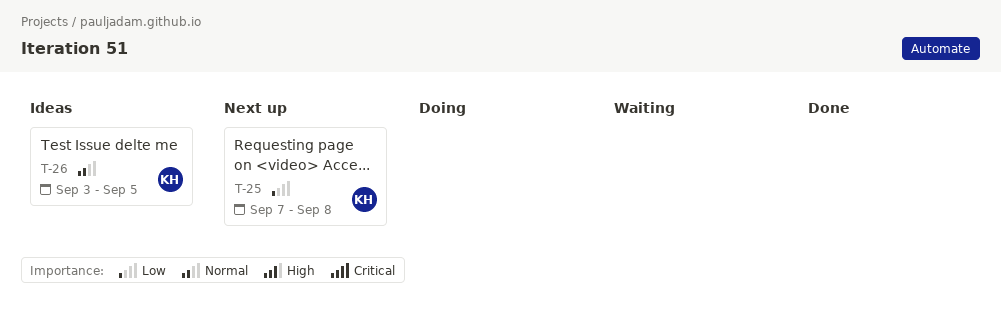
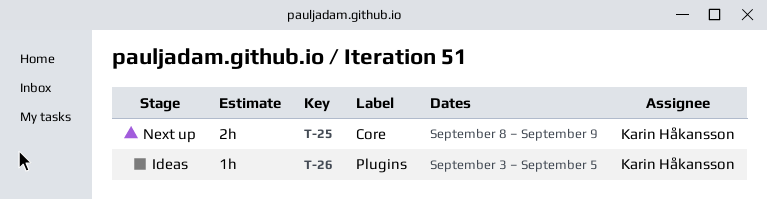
T-25, start: Sep 7 -> Sep 8
T-25, due: Sep 8 -> Sep 9

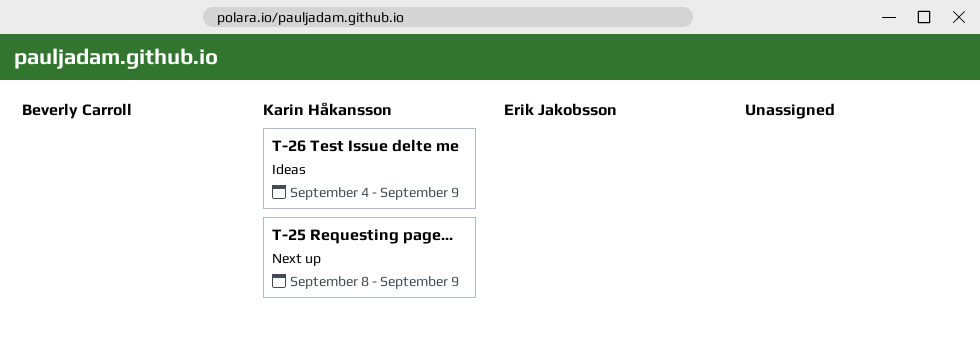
T-26, start: Sep 3 -> Sep 4
T-26, due: Sep 5 -> Sep 9

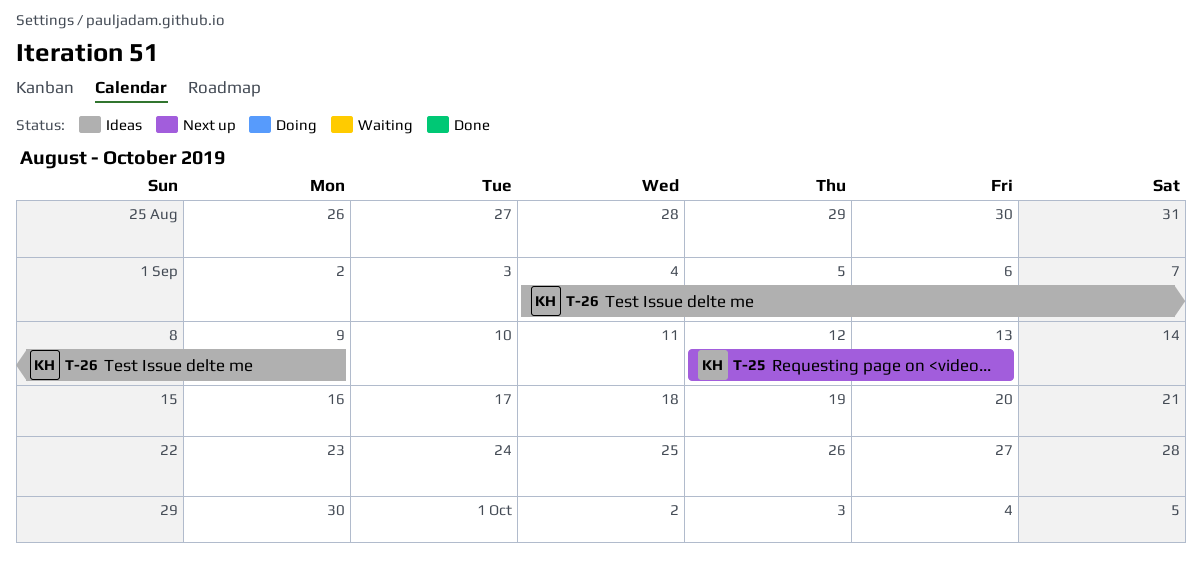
T-25, start: Sep 8 -> Sep 12
T-25, due: Sep 9 -> Sep 13

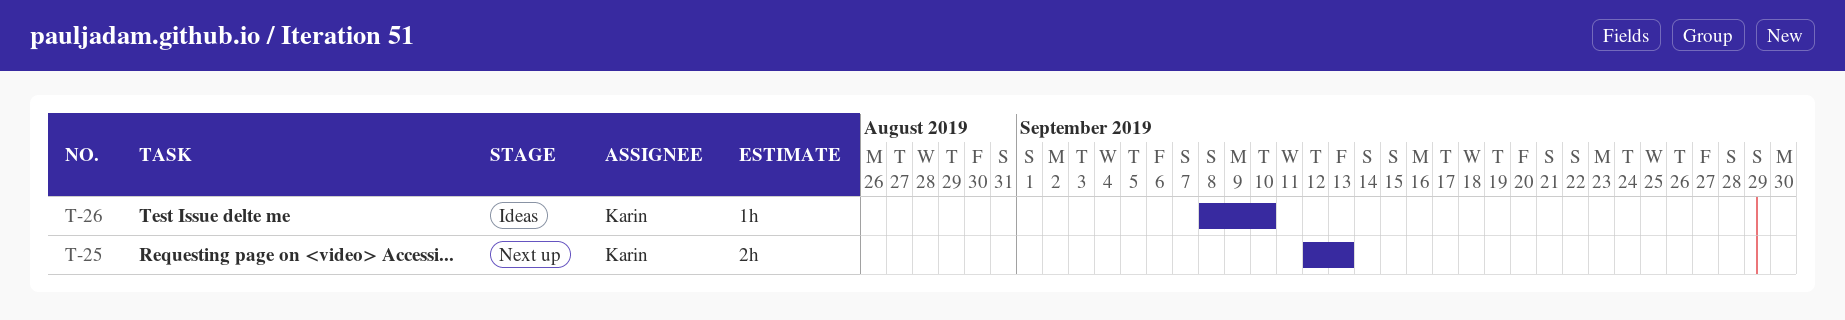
T-26, start: Sep 4 -> Sep 8
T-26, due: Sep 9 -> Sep 10

